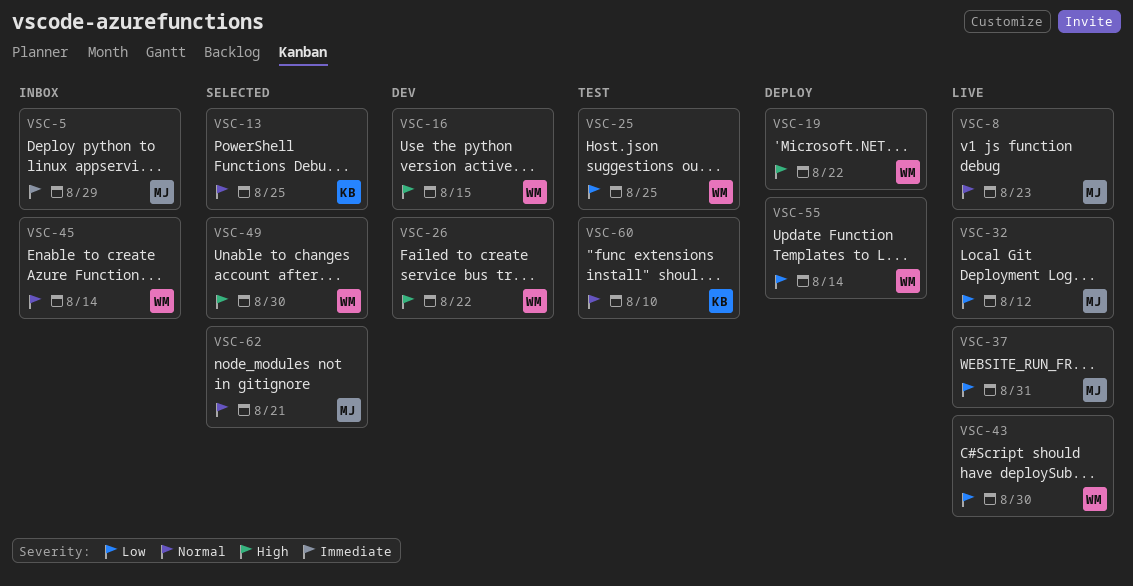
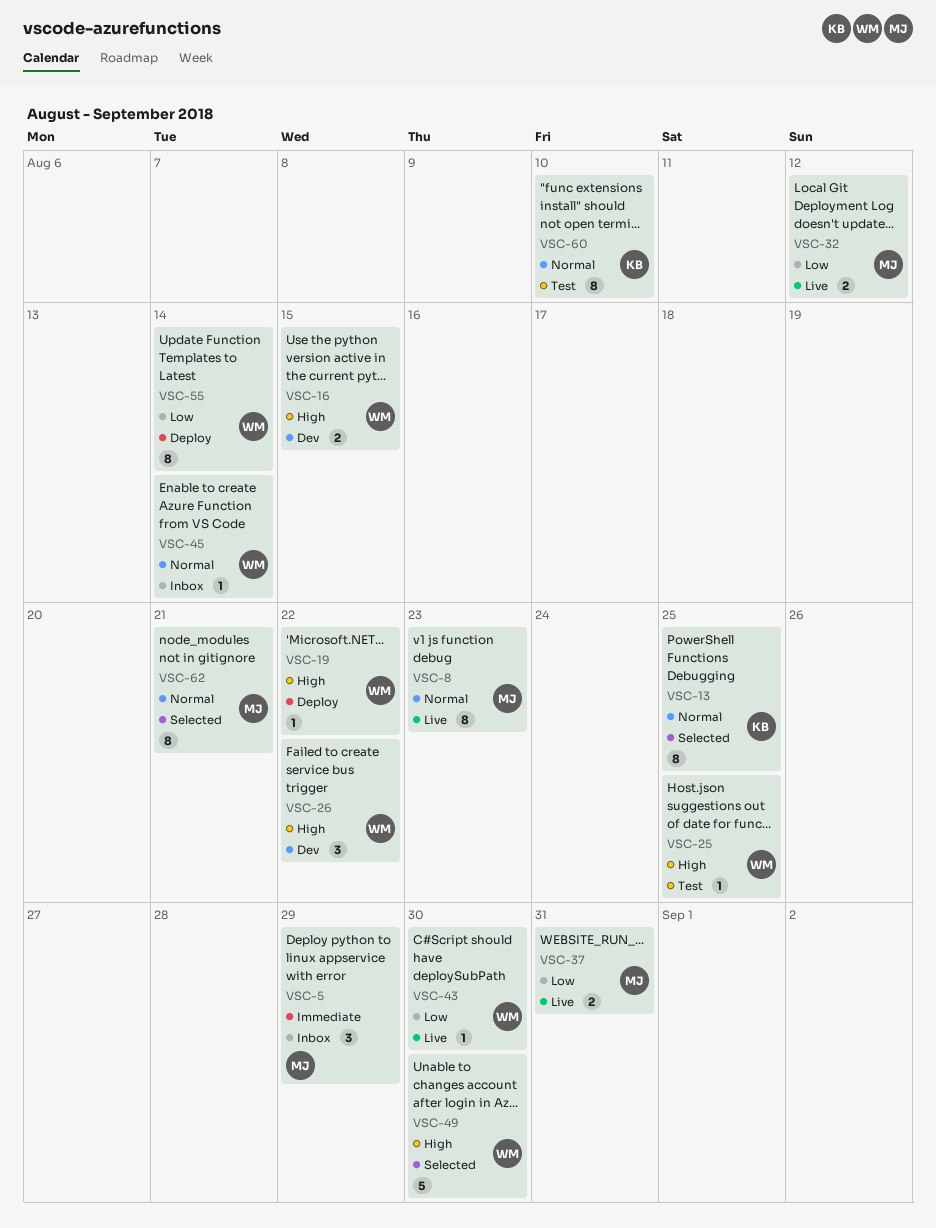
VSC-25, priority: Low -> High

